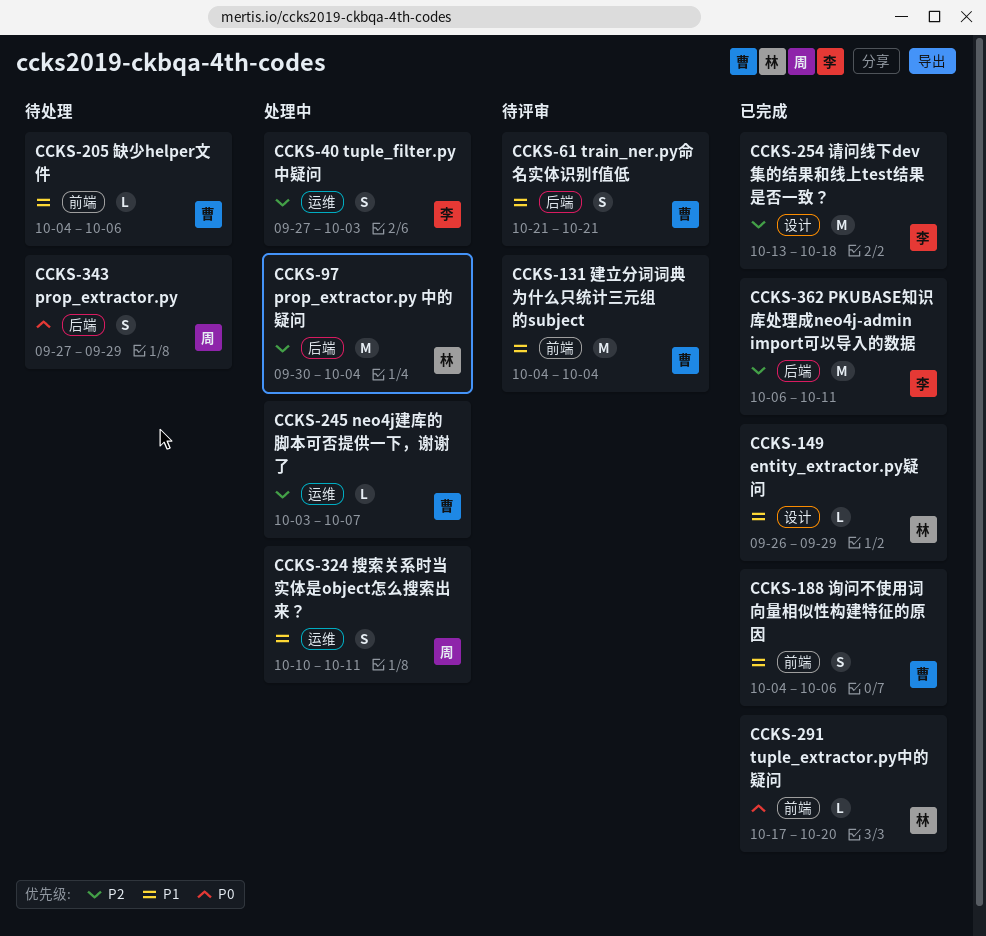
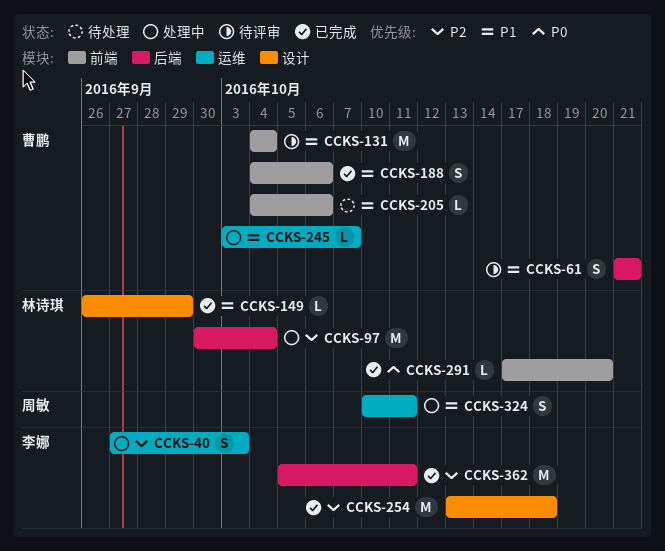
CCKS-245, priority: P2 -> P1
CCKS-343: present -> none
CCKS-362, start: Oct 6 -> Oct 5

